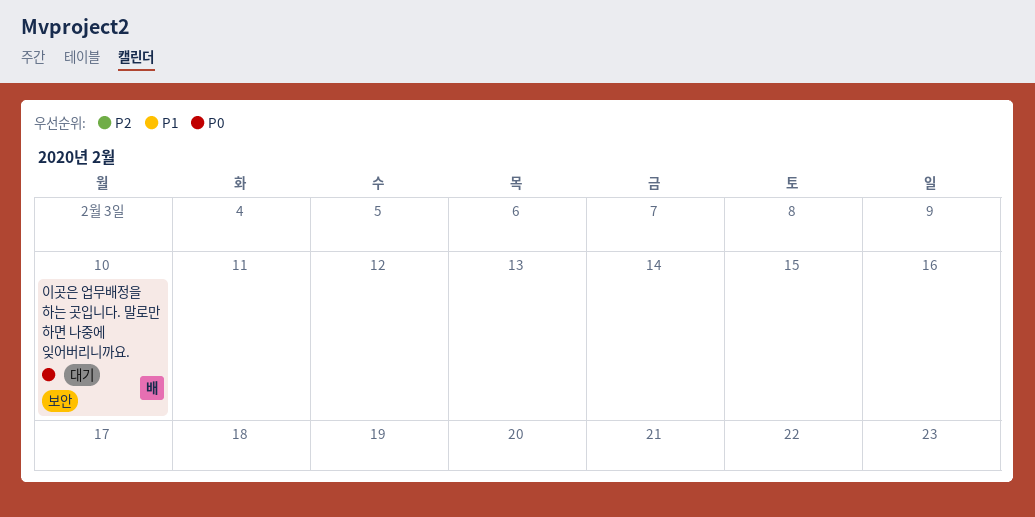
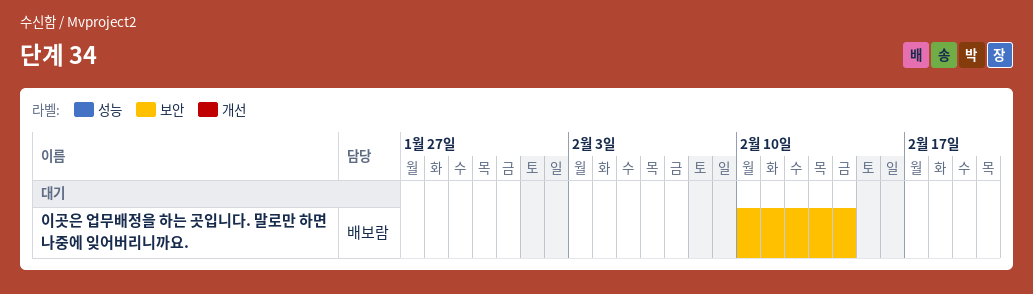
이곳은 업무배정을 하는 곳입니다. 말로만 하면 나중에 잊어버리니까요., due: Feb 10 -> Feb 14

